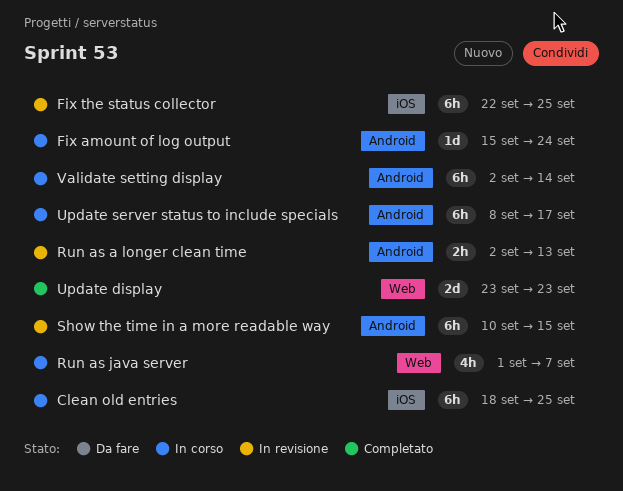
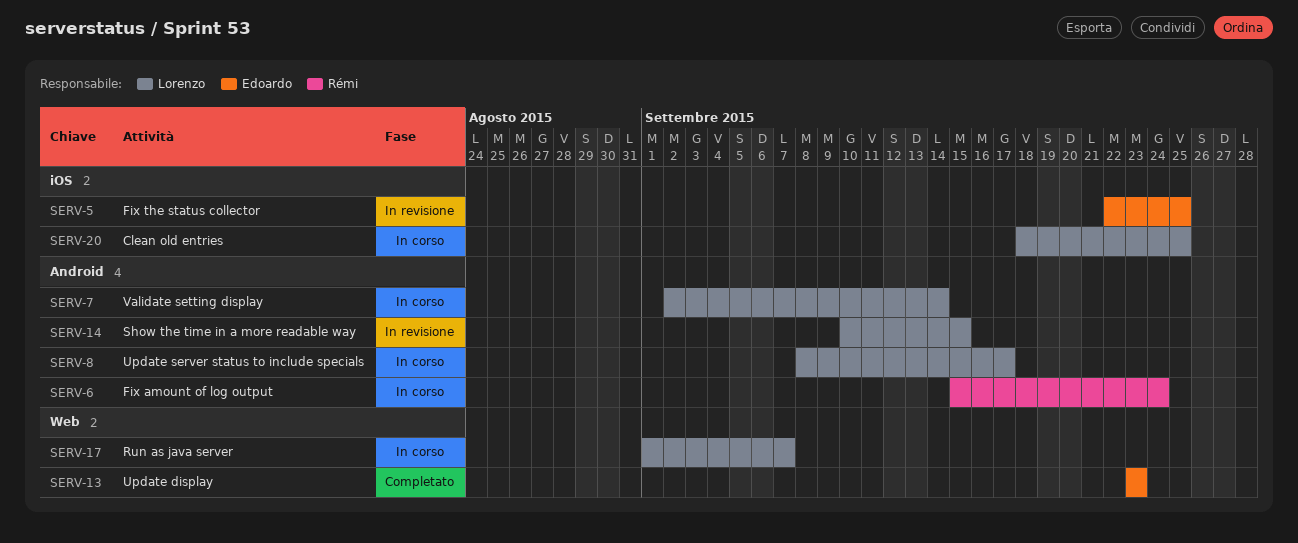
Run as a longer clean time: present -> none

